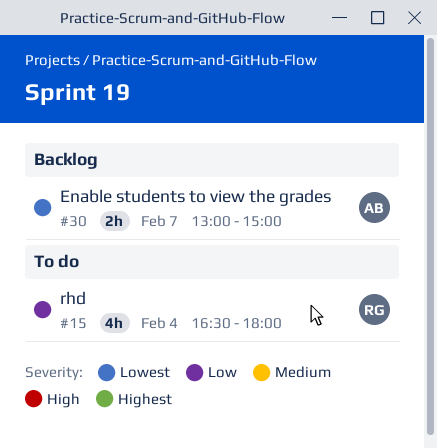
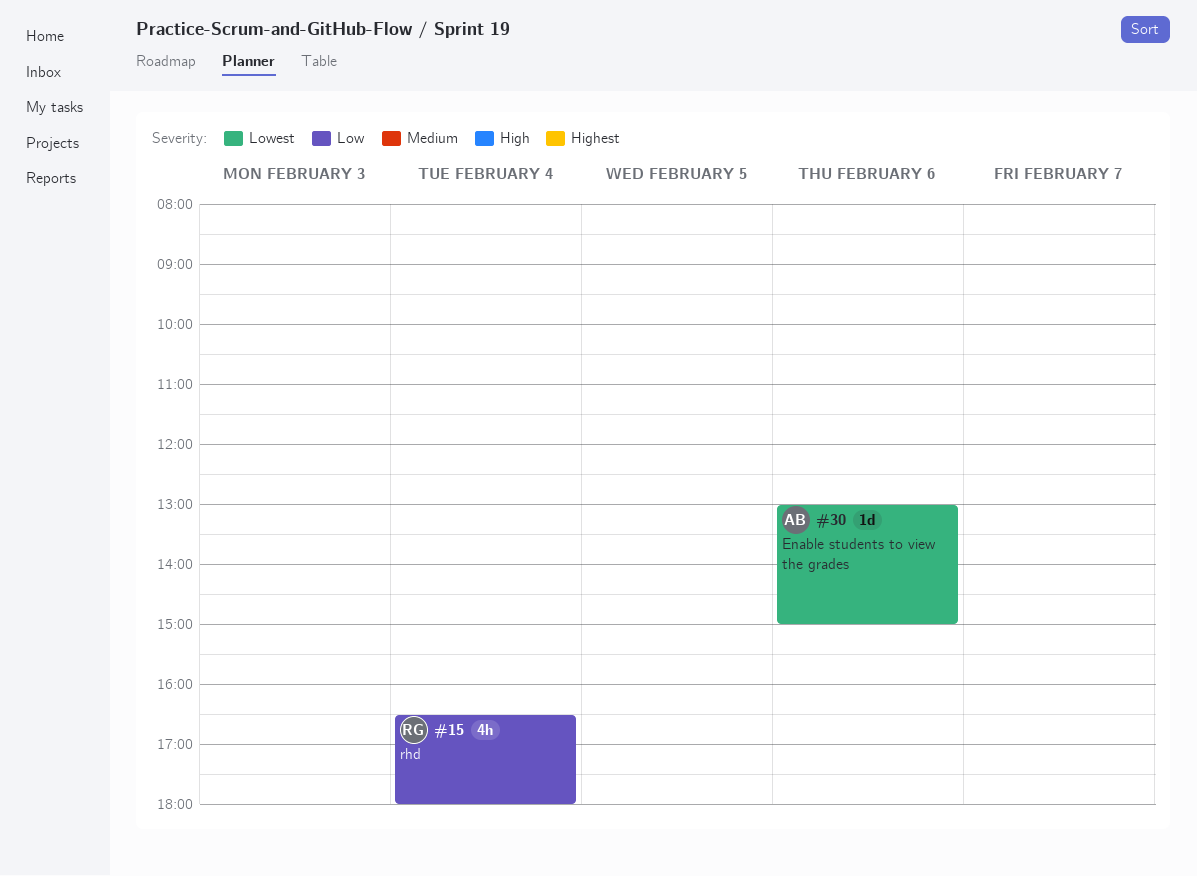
#30, estimate: 2h -> 1d
#30, day: Feb 7 -> Feb 6

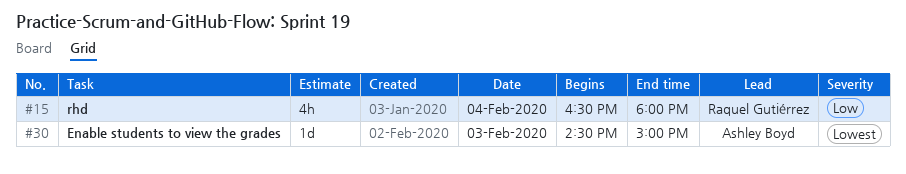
#30, day: Feb 6 -> Feb 3
#30, begins: 13:00 -> 14:30

